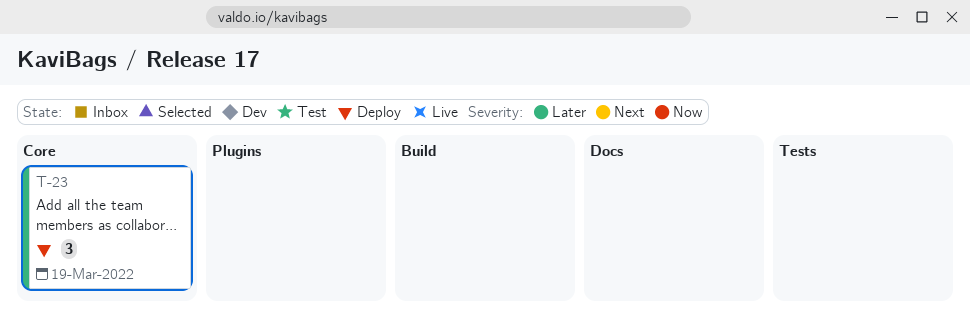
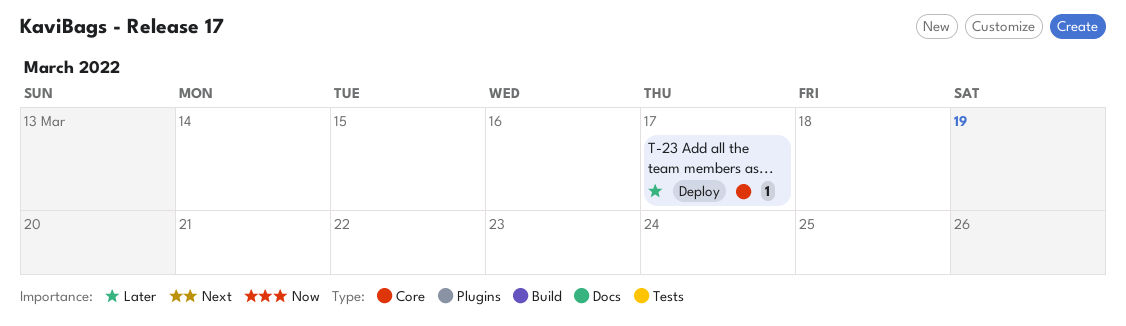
T-23, estimate: 3 -> 1
T-23, due: Mar 19 -> Mar 17

